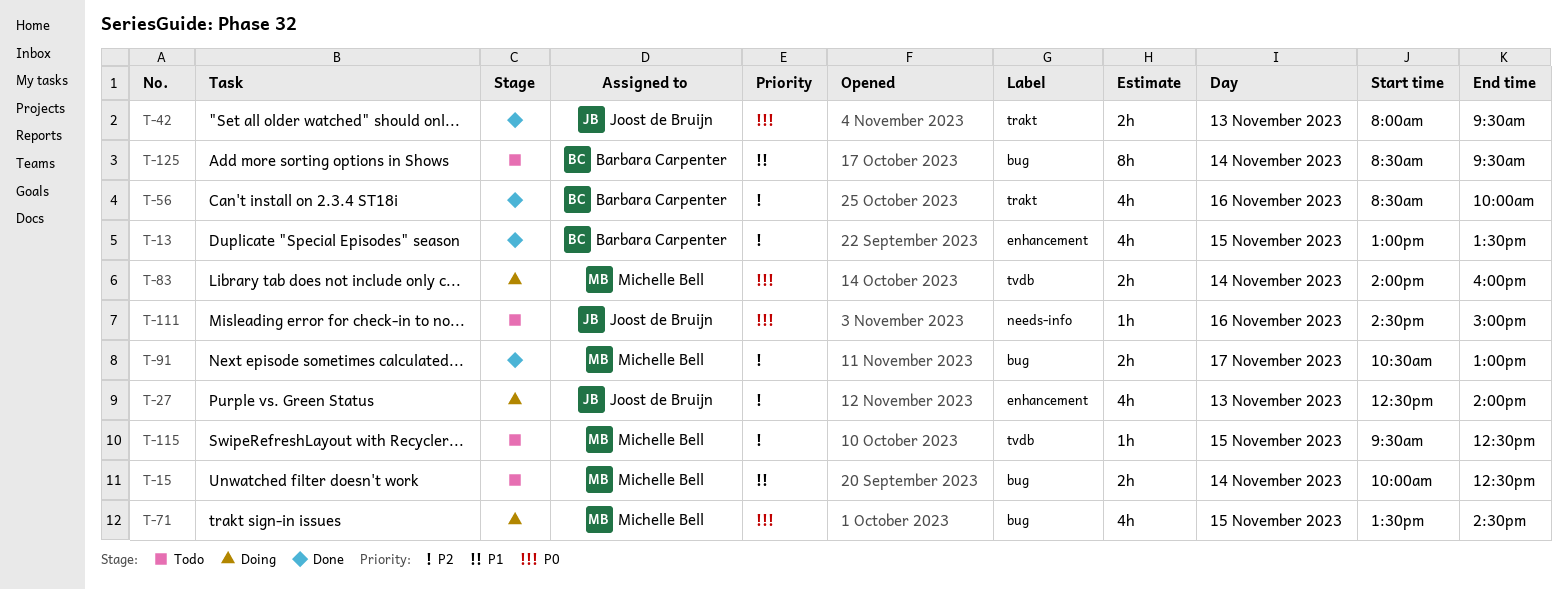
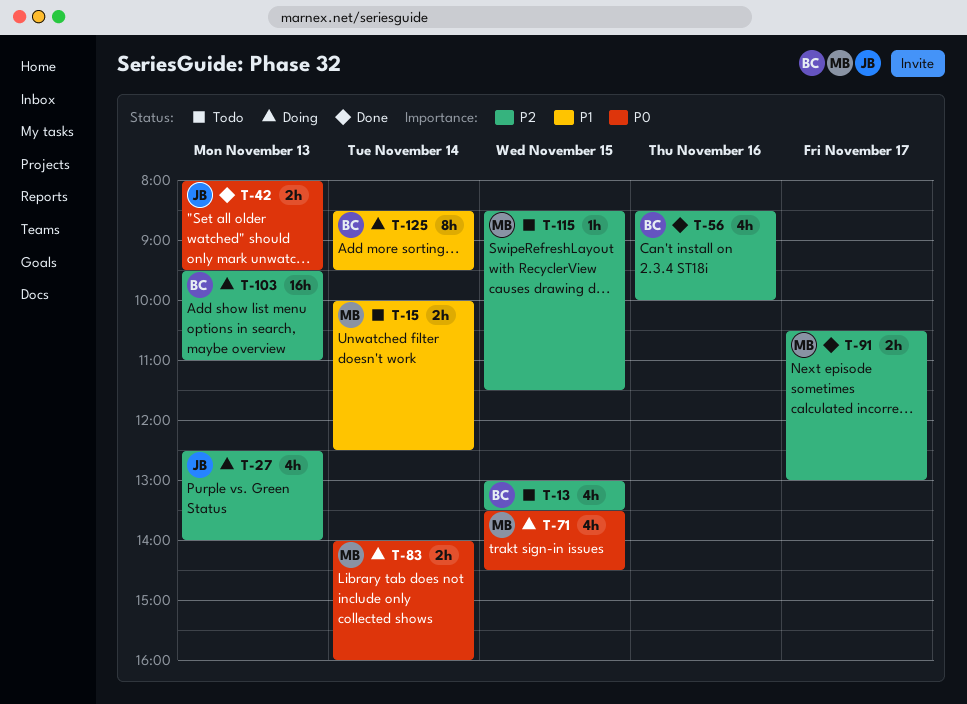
T-13, status: Done -> Todo
T-103: none -> present
T-111: present -> none
T-115, begins: 09:30 -> 08:30
T-115, ends: 12:30 -> 11:30
T-125, status: Todo -> Doing

